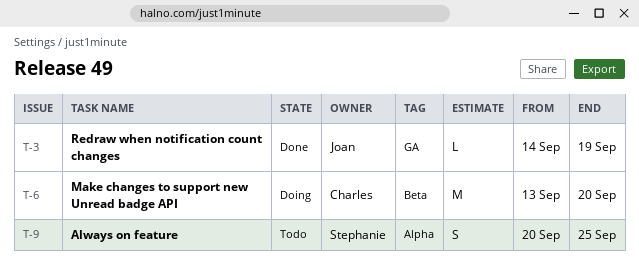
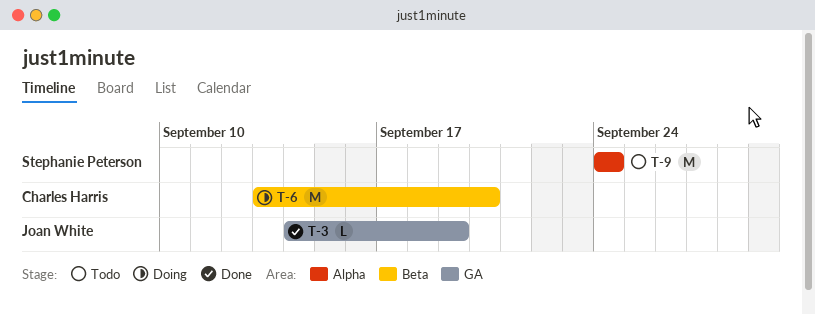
T-9, estimate: S -> M
T-9, start: Sep 20 -> Sep 24
T-9, due: Sep 25 -> Sep 24

